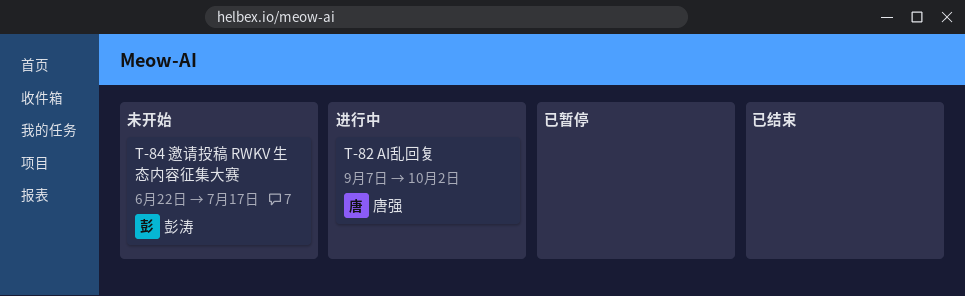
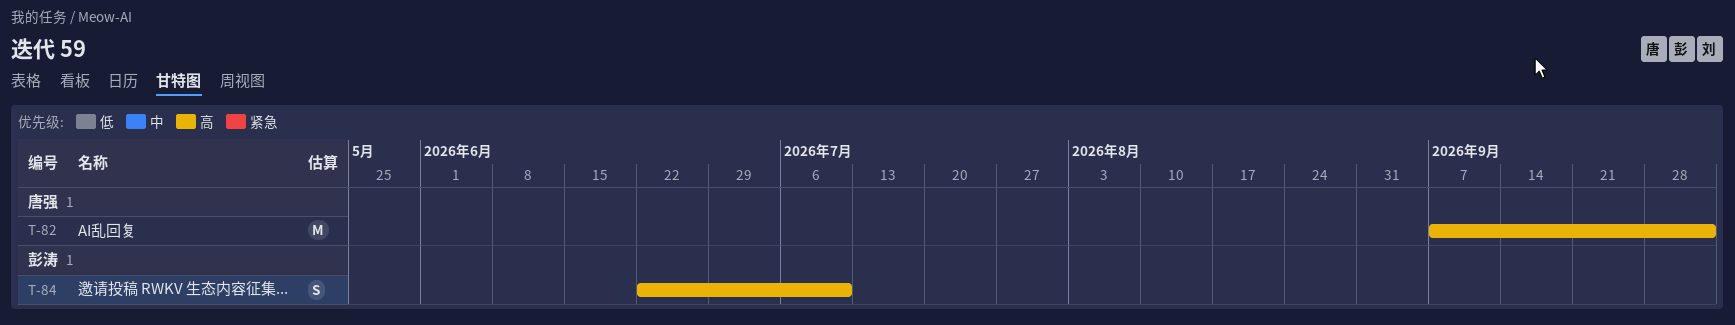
T-84, due: Jul 17 -> Jul 10

